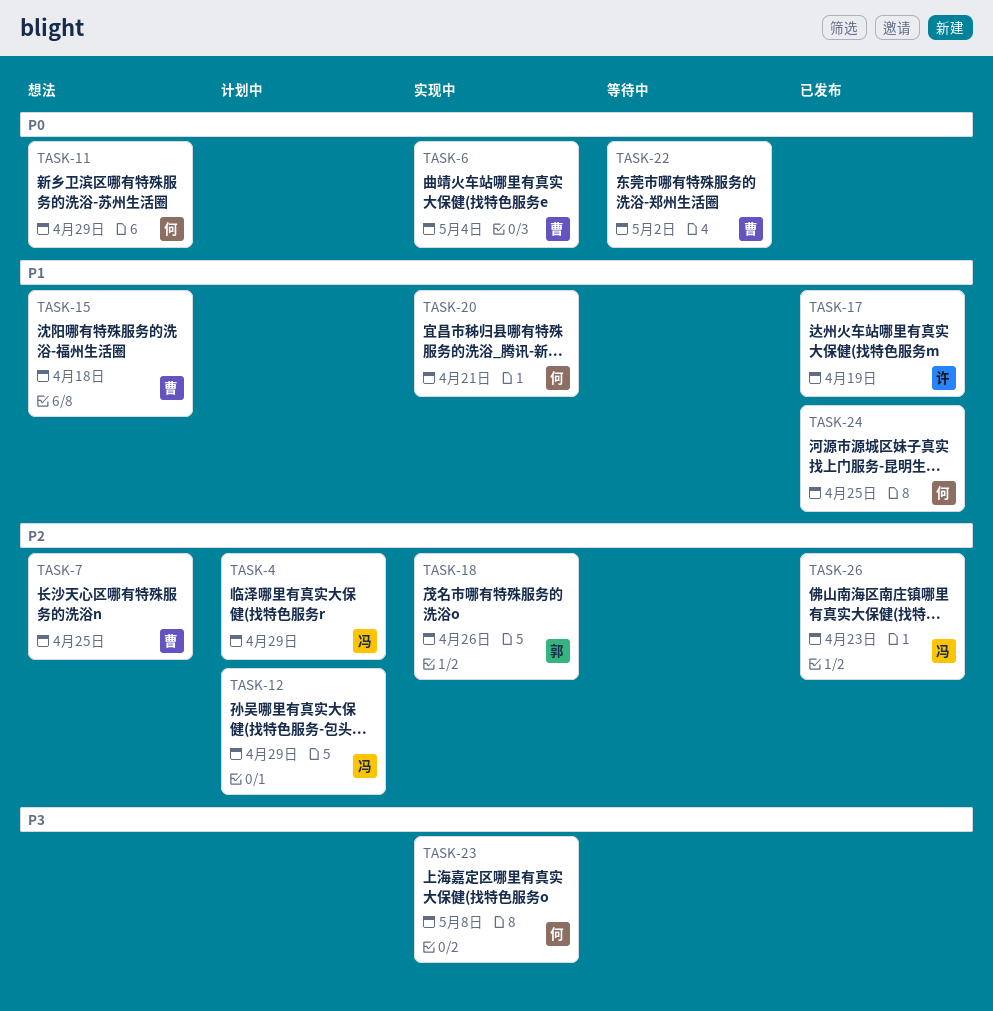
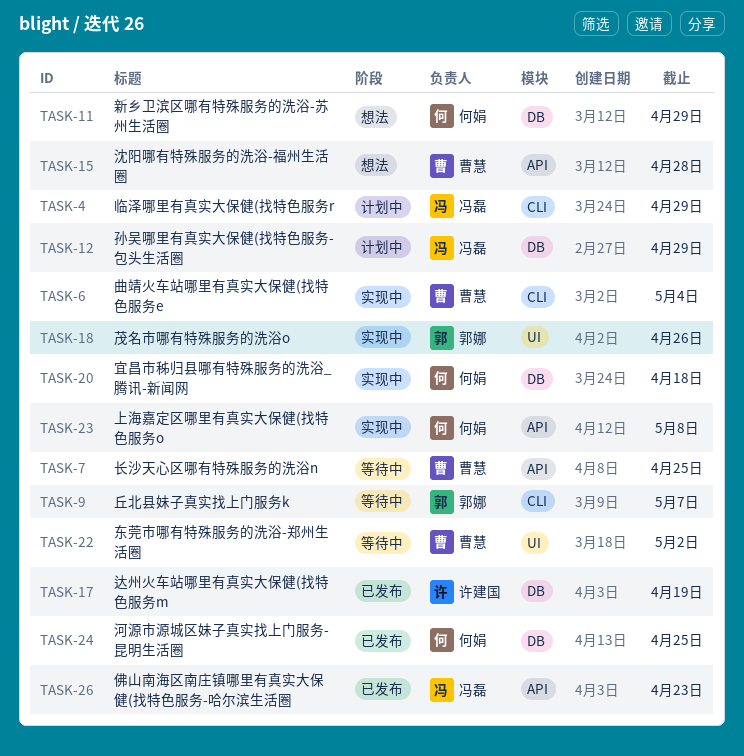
TASK-7, status: 想法 -> 等待中
TASK-9: none -> present
TASK-15, due: Apr 18 -> Apr 28
TASK-20, due: Apr 21 -> Apr 18

